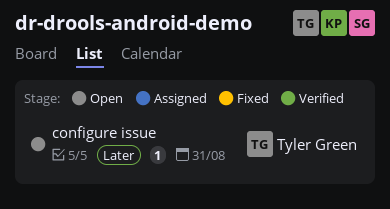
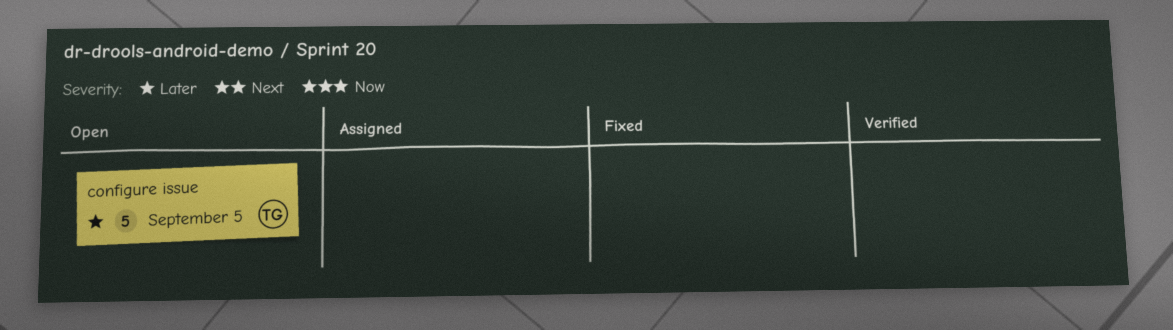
configure issue, estimate: 1 -> 5
configure issue, due: Aug 31 -> Sep 5

